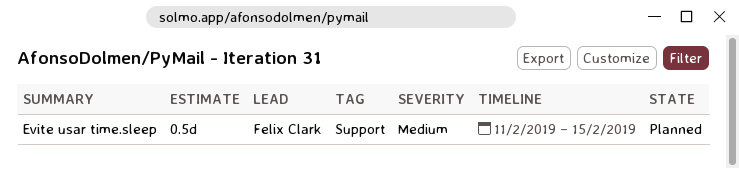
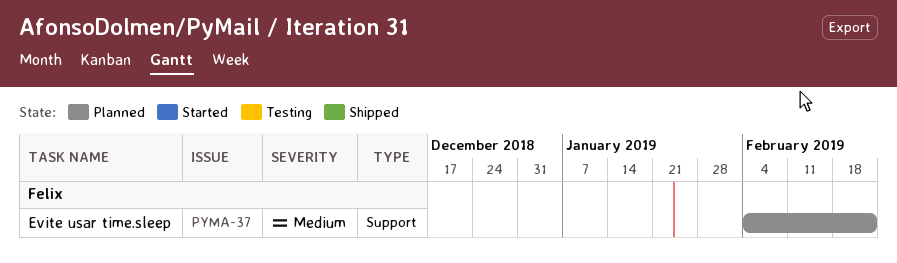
Evite usar time.sleep, start: Feb 11 -> Feb 4
Evite usar time.sleep, due: Feb 15 -> Feb 22

